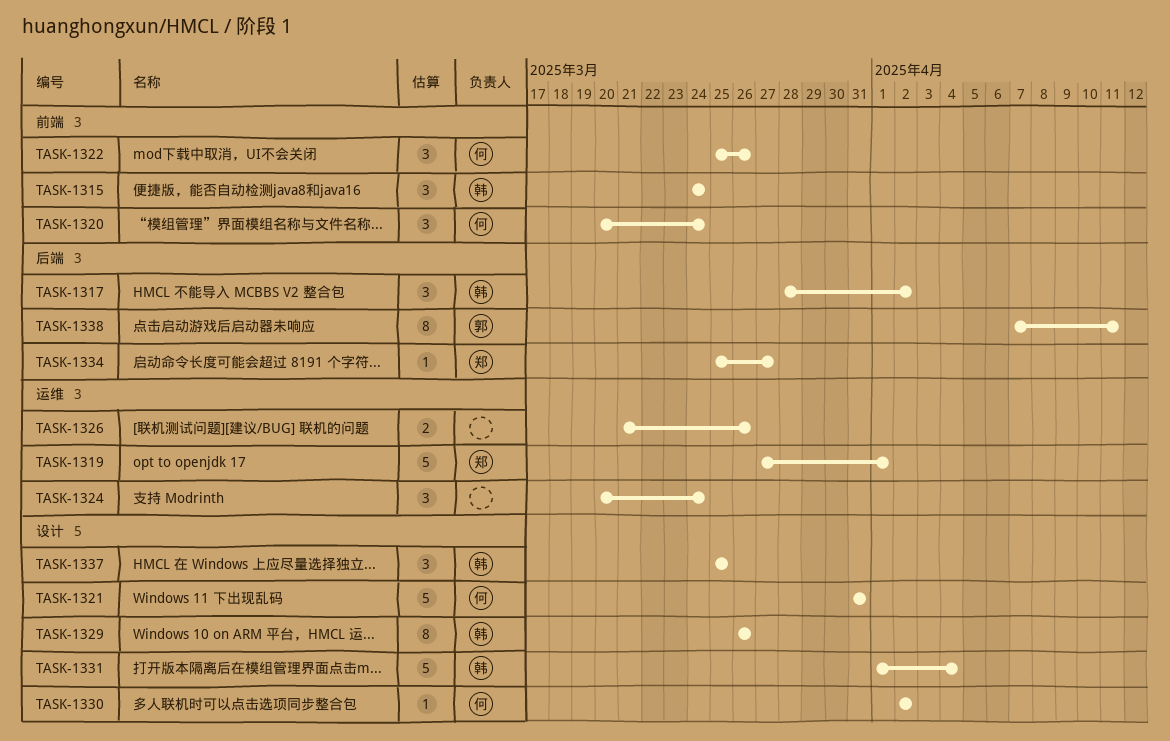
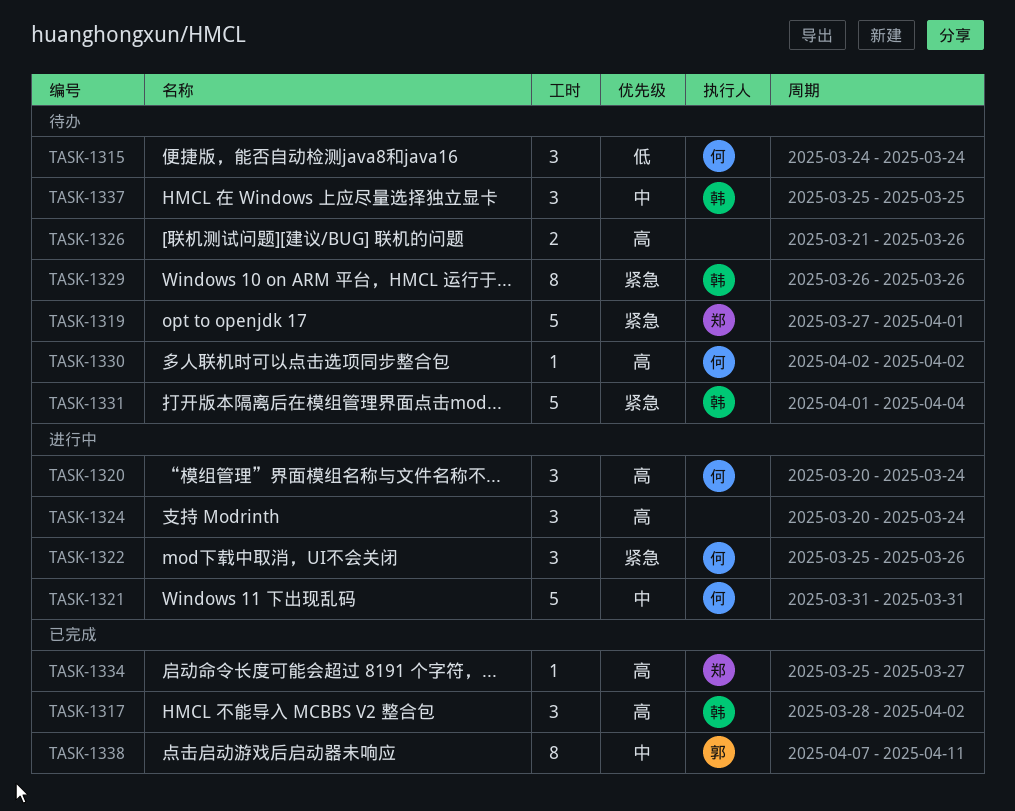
TASK-1315, owner: 韩 -> 何

